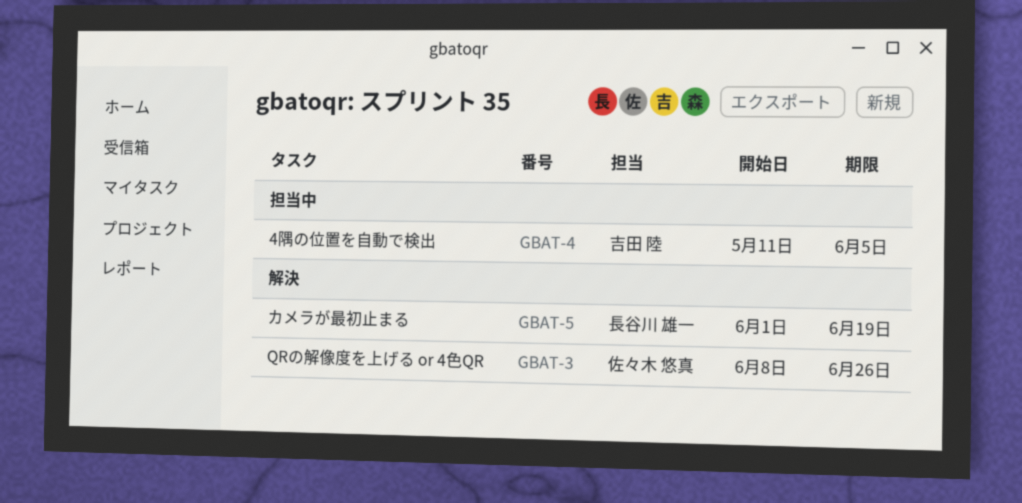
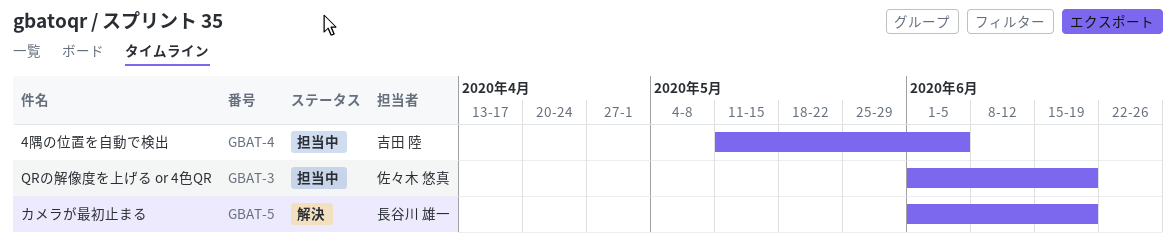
GBAT-3, status: 解決 -> 担当中
GBAT-3, start: Jun 8 -> Jun 1
GBAT-3, due: Jun 26 -> Jun 19

